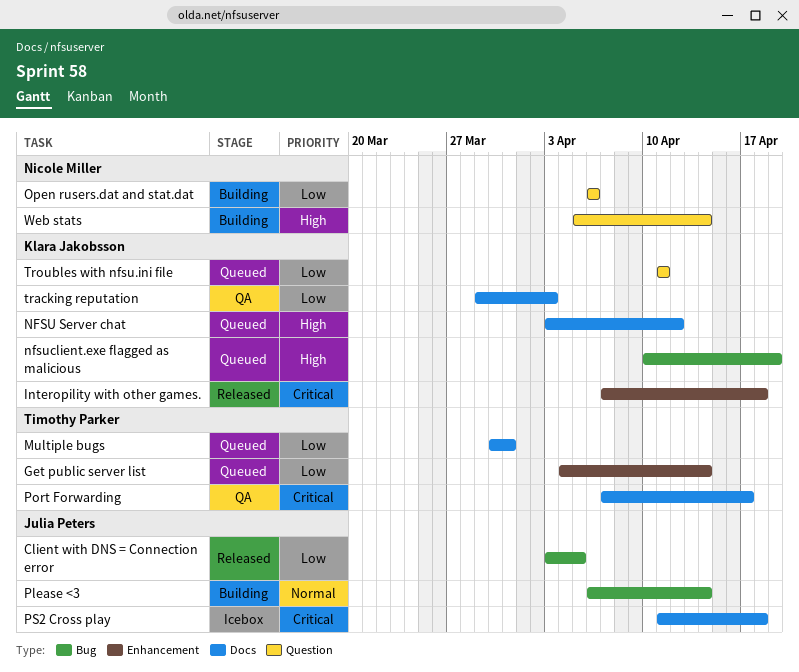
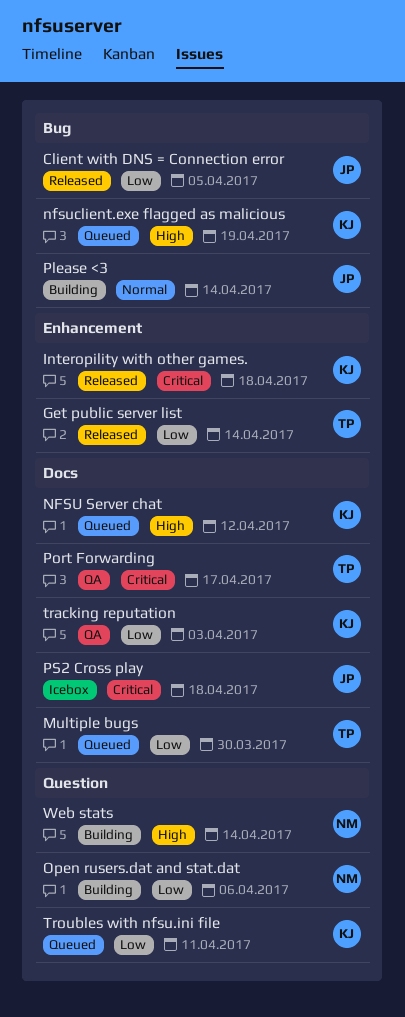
Get public server list, status: Queued -> Released
Multiple bugs, due: Mar 31 -> Mar 30

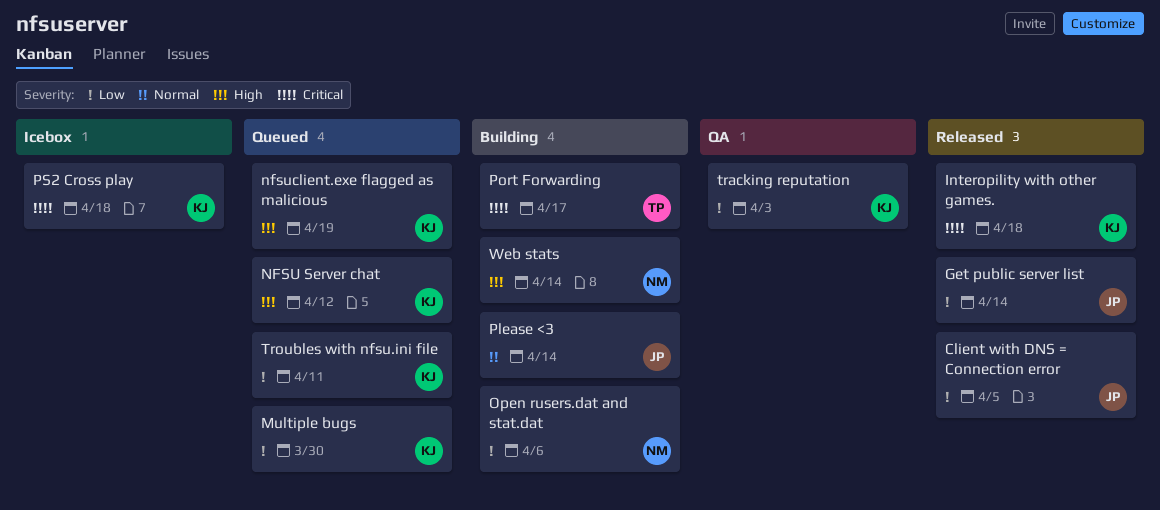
Get public server list, owner: TP -> JP
Multiple bugs, owner: TP -> KJ
Port Forwarding, status: QA -> Building
PS2 Cross play, owner: JP -> KJ

